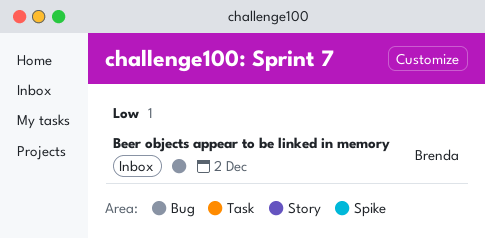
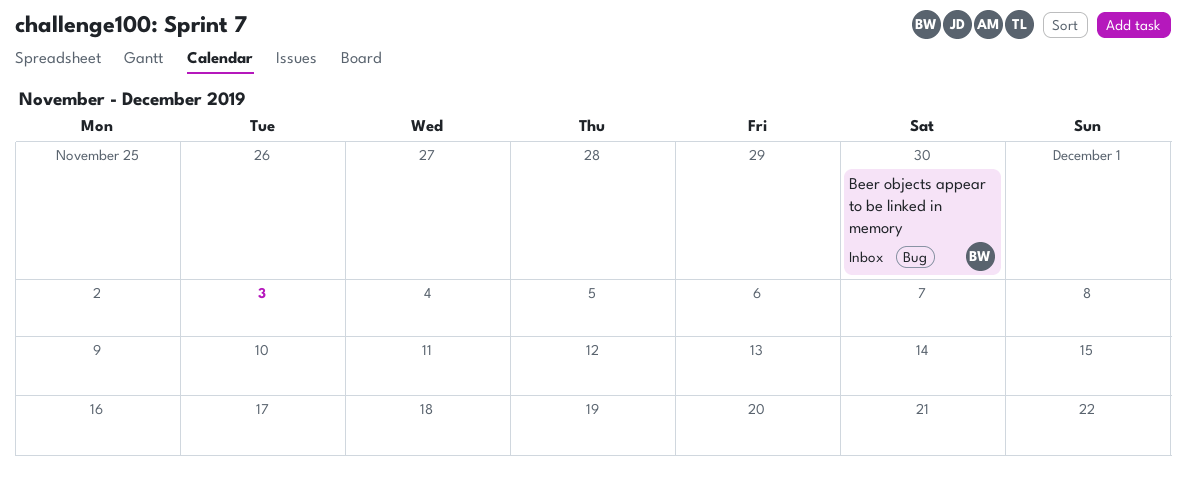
Beer objects appear to be linked in memory, due: Dec 2 -> Nov 30

